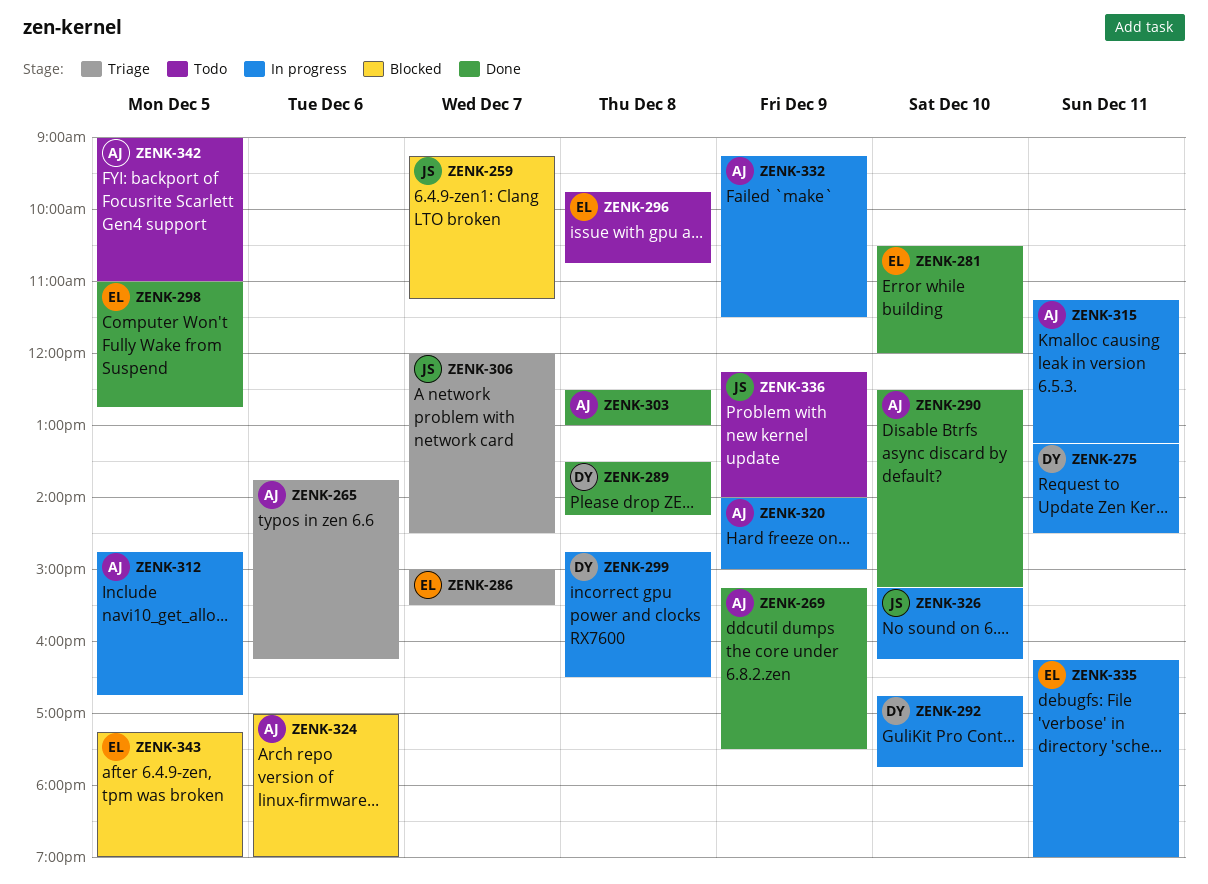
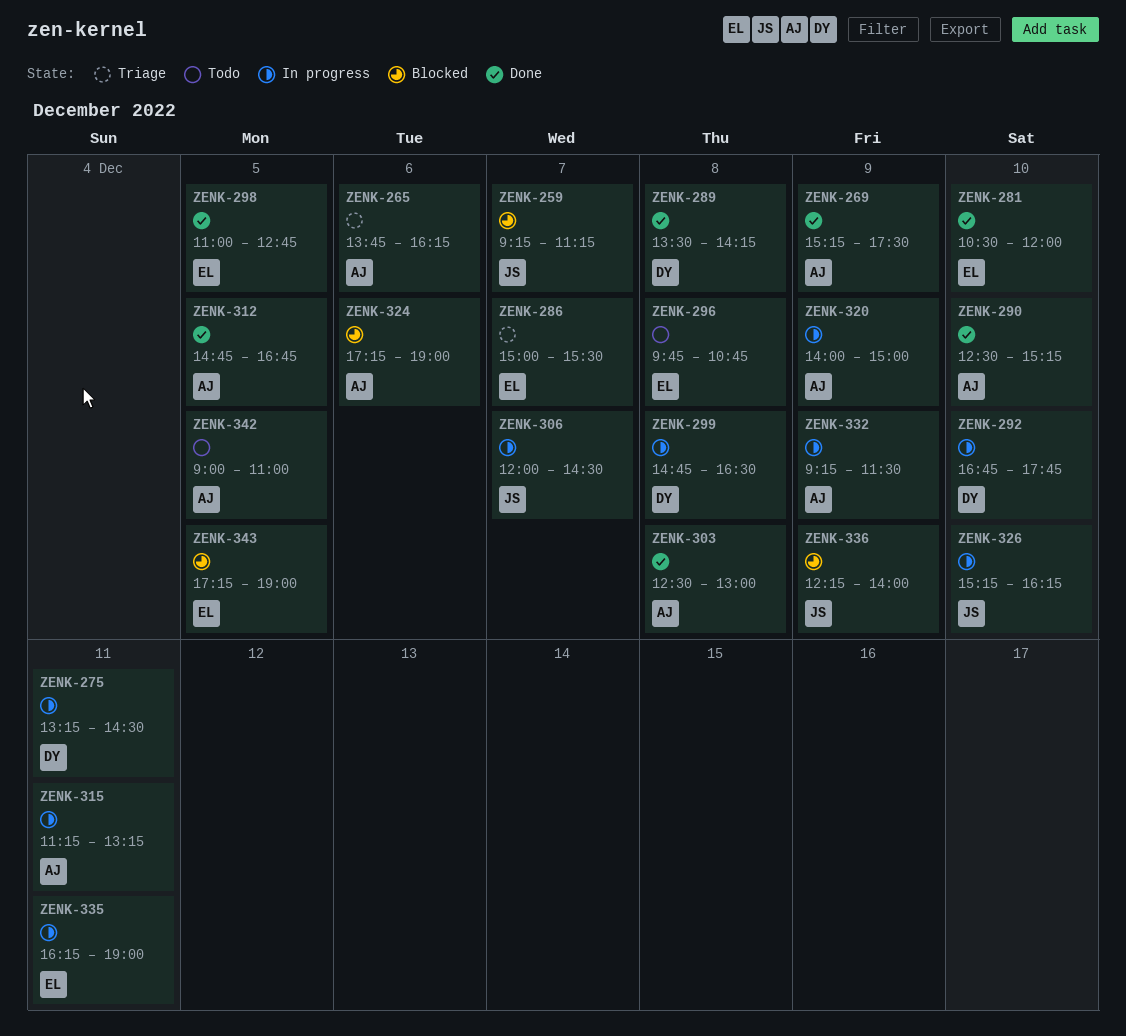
ZENK-306, status: Triage -> In progress
ZENK-312, status: In progress -> Done
ZENK-324, begins: 17:00 -> 17:15
ZENK-336, status: Todo -> Blocked

